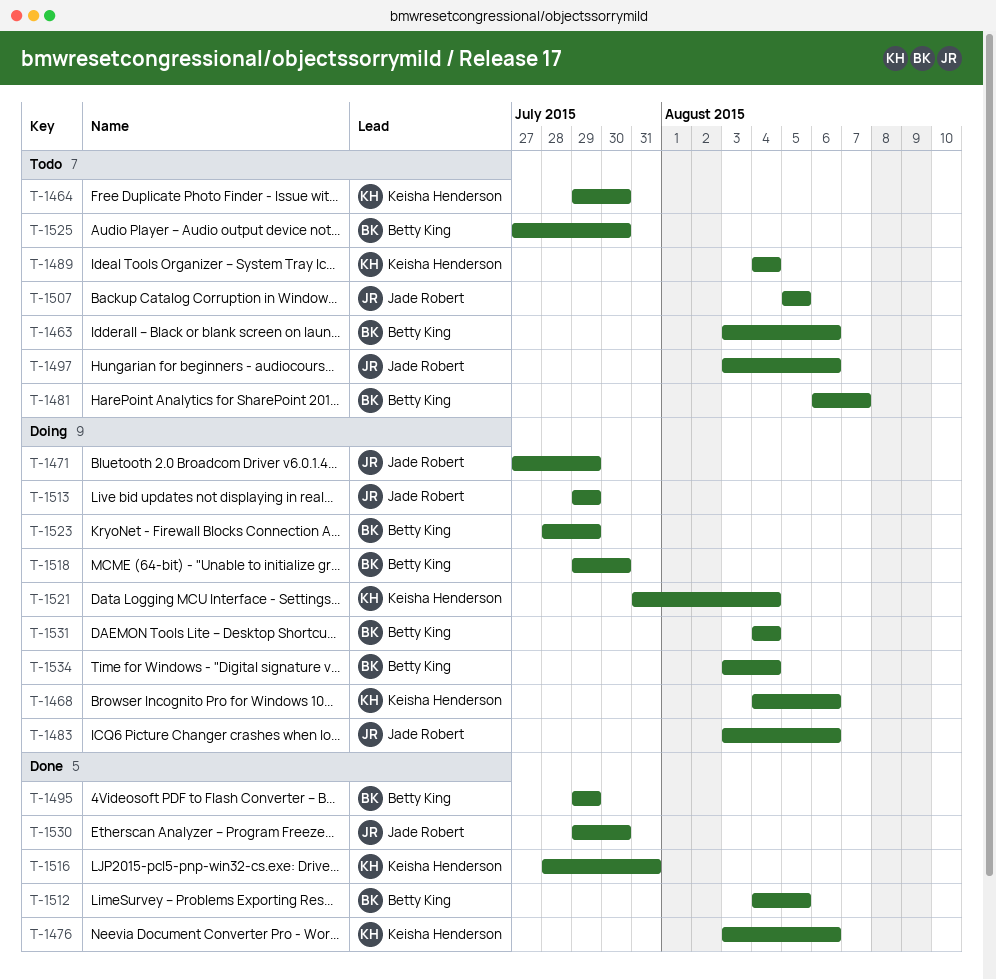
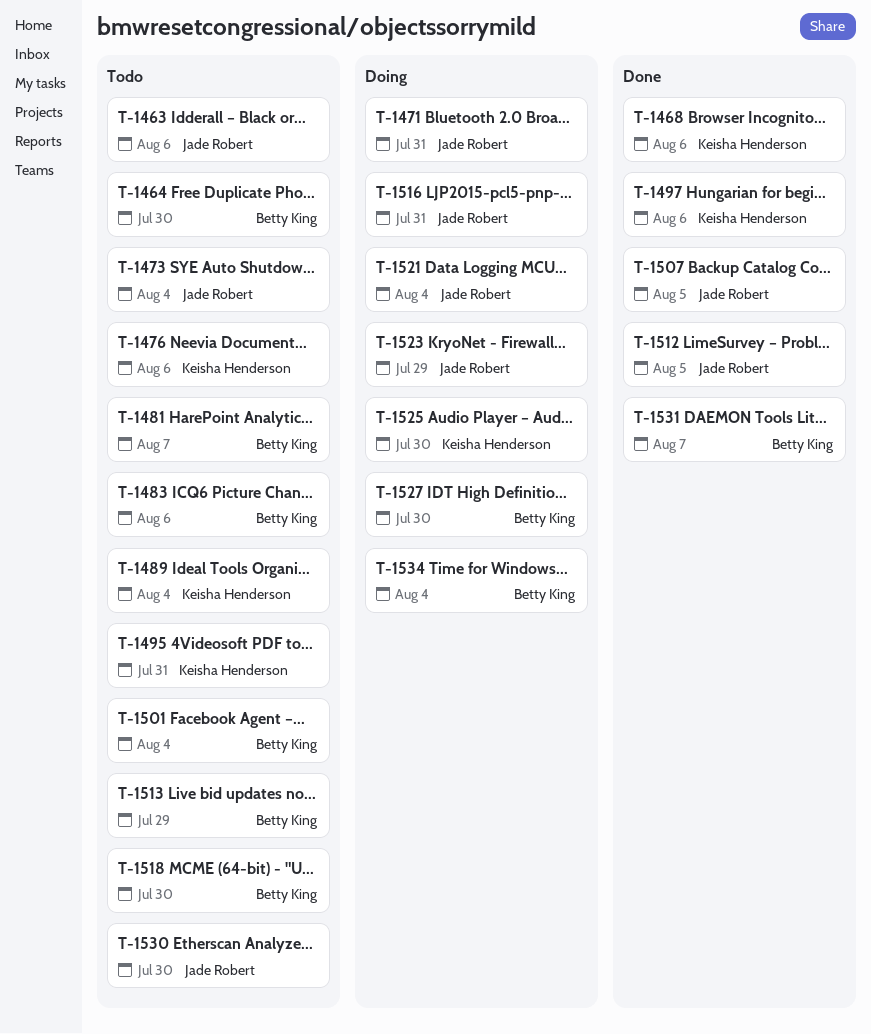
T-1463, owner: Betty King -> Jade Robert
T-1464, owner: Keisha Henderson -> Betty King
T-1468, status: Doing -> Done
T-1471, due: Jul 29 -> Jul 31
T-1473: none -> present
T-1476, status: Done -> Todo
T-1483, status: Doing -> Todo
T-1483, owner: Jade Robert -> Betty King
T-1495, status: Done -> Todo
T-1495, owner: Betty King -> Keisha Henderson
T-1495, due: Jul 29 -> Jul 31
T-1497, status: Todo -> Done
T-1497, owner: Jade Robert -> Keisha Henderson
T-1501: none -> present
T-1507, status: Todo -> Done
T-1512, owner: Betty King -> Jade Robert
T-1513, status: Doing -> Todo
T-1513, owner: Jade Robert -> Betty King
T-1516, status: Done -> Doing
T-1516, owner: Keisha Henderson -> Jade Robert
T-1518, status: Doing -> Todo
T-1521, owner: Keisha Henderson -> Jade Robert
T-1523, owner: Betty King -> Jade Robert
T-1525, status: Todo -> Doing
T-1525, owner: Betty King -> Keisha Henderson
T-1527: none -> present
T-1530, status: Done -> Todo
T-1531, status: Doing -> Done
T-1531, due: Aug 4 -> Aug 7

